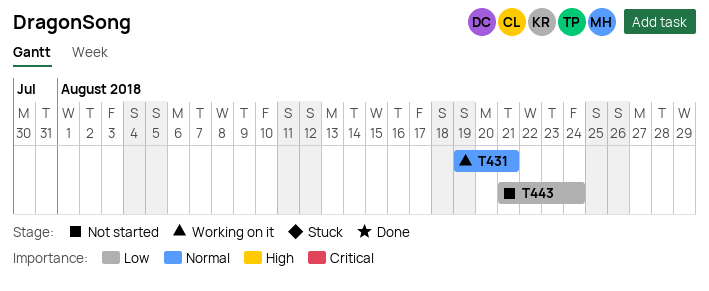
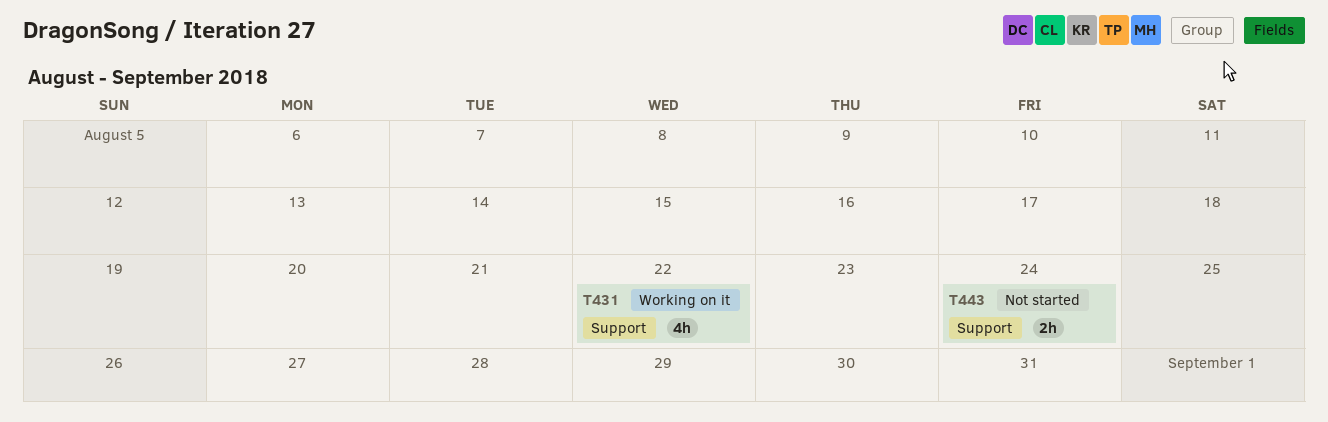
T431, due: Aug 21 -> Aug 22

